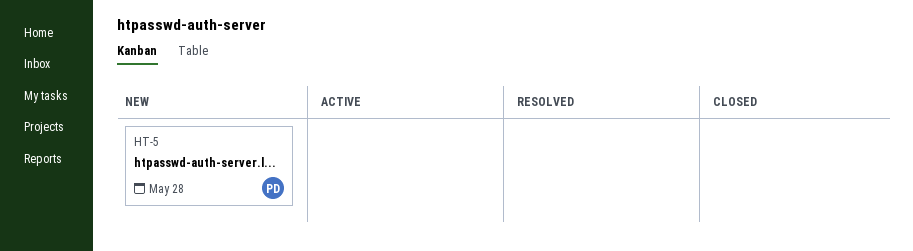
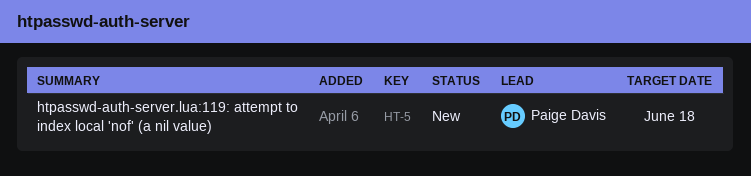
HT-5, due: May 28 -> Jun 18

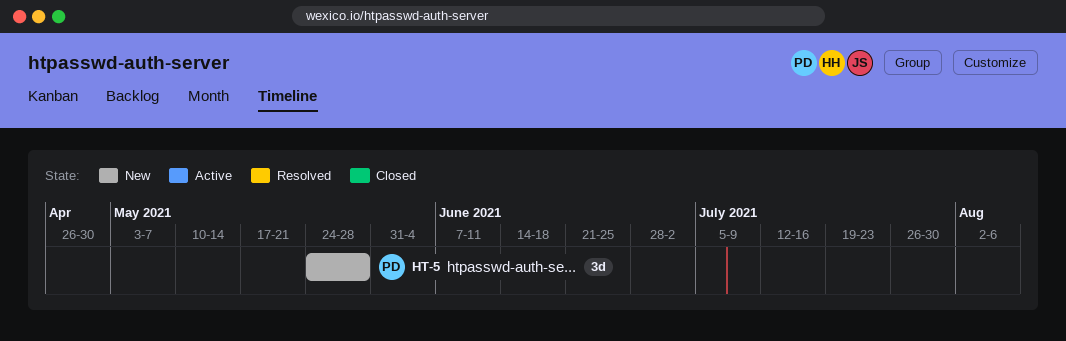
HT-5, due: Jun 18 -> May 28

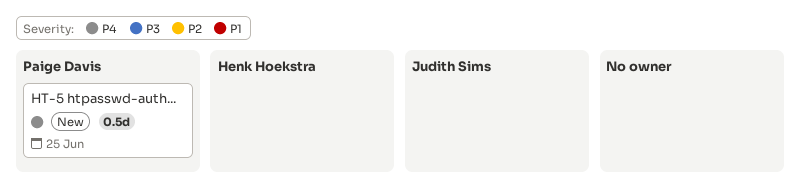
HT-5, estimate: 3d -> 0.5d
HT-5, due: May 28 -> Jun 25

